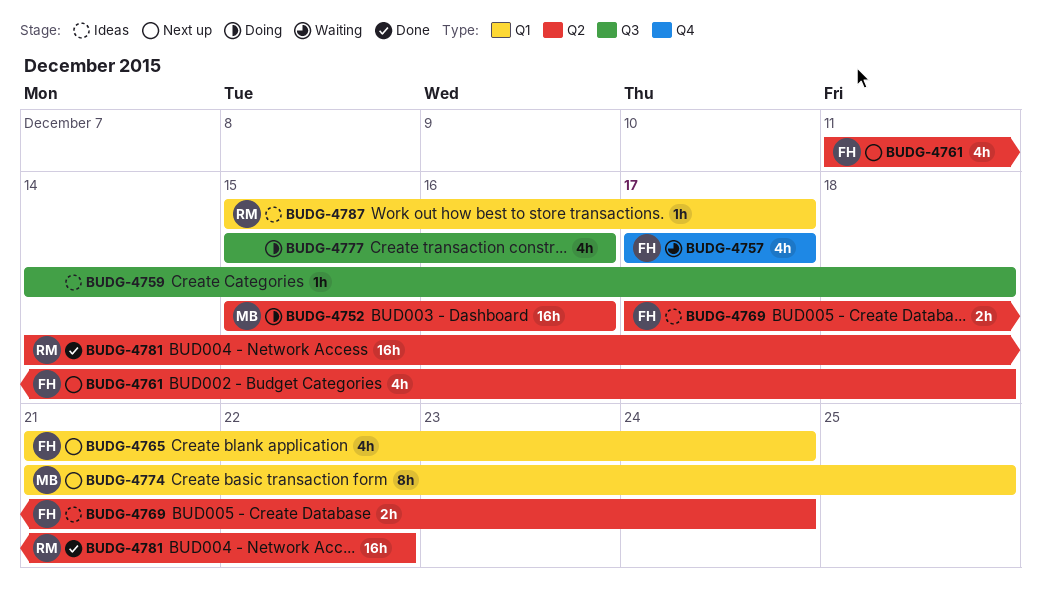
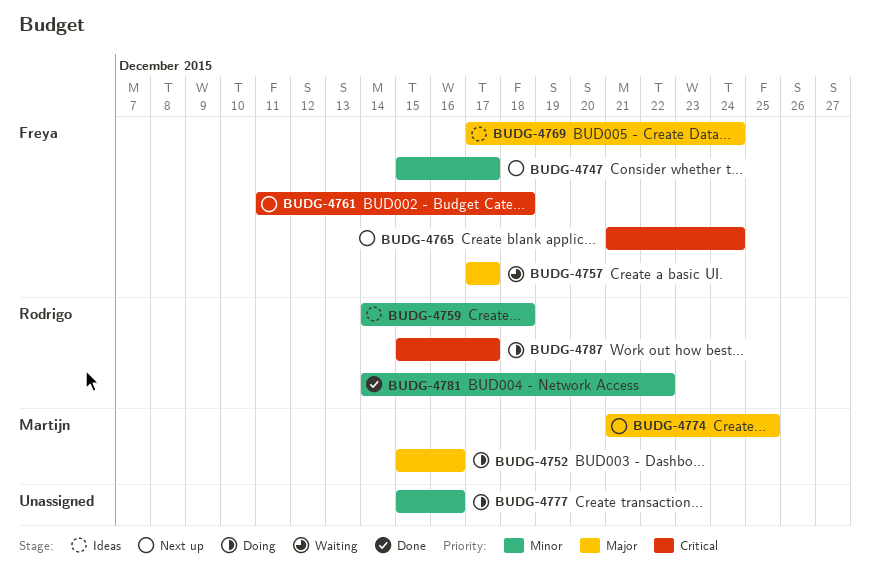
BUDG-4747: none -> present
BUDG-4759, owner: none -> Rodrigo
BUDG-4787, status: Ideas -> Doing

